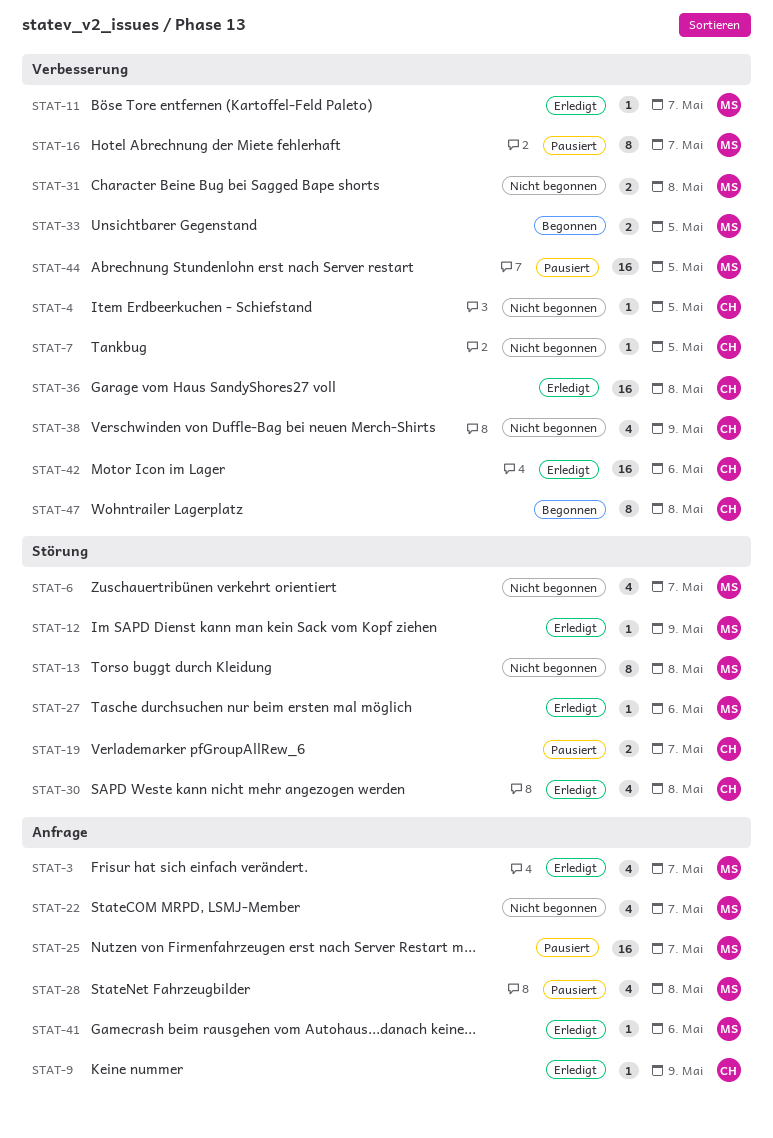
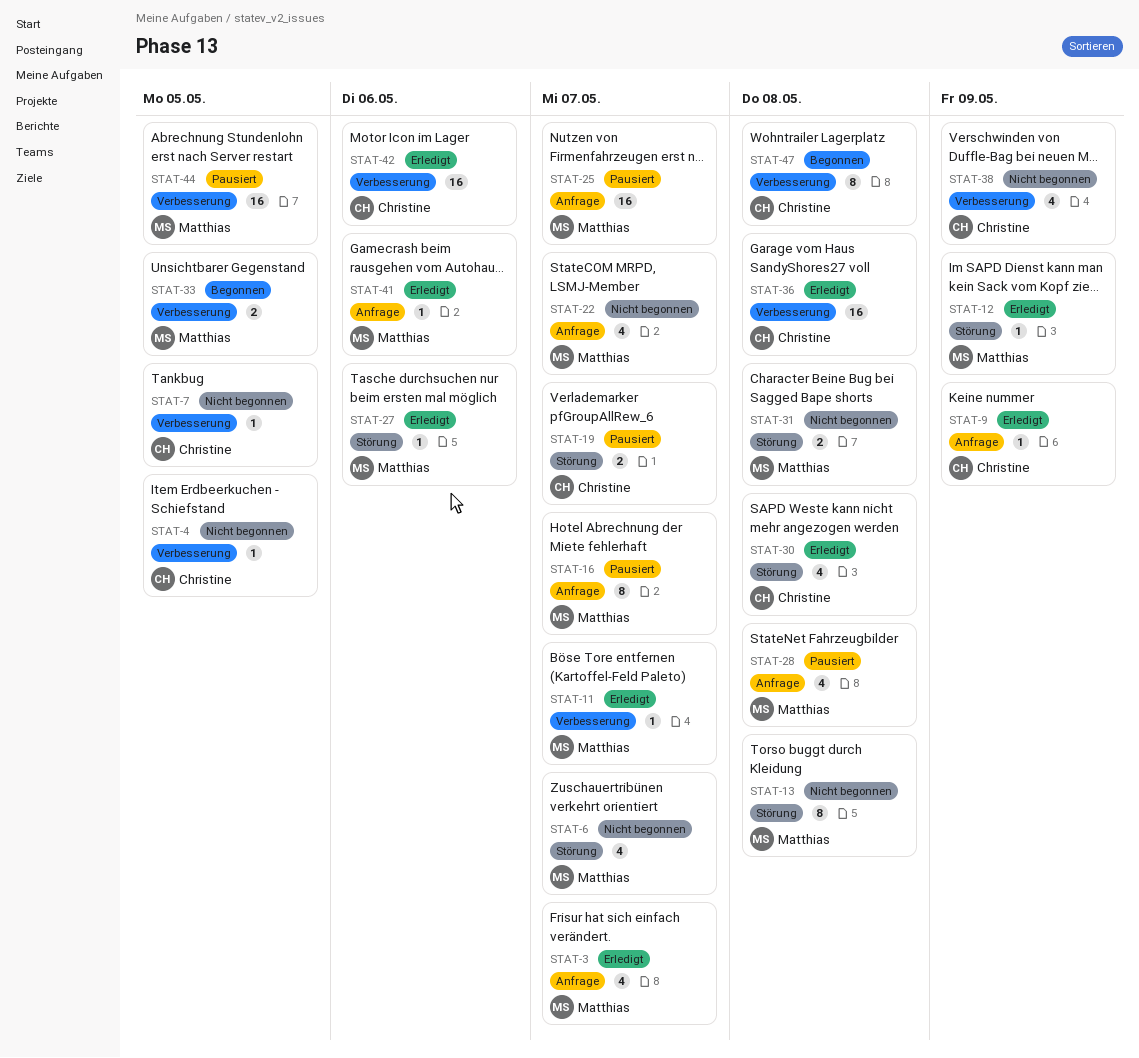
STAT-16, label: Verbesserung -> Anfrage
STAT-31, label: Verbesserung -> Störung

